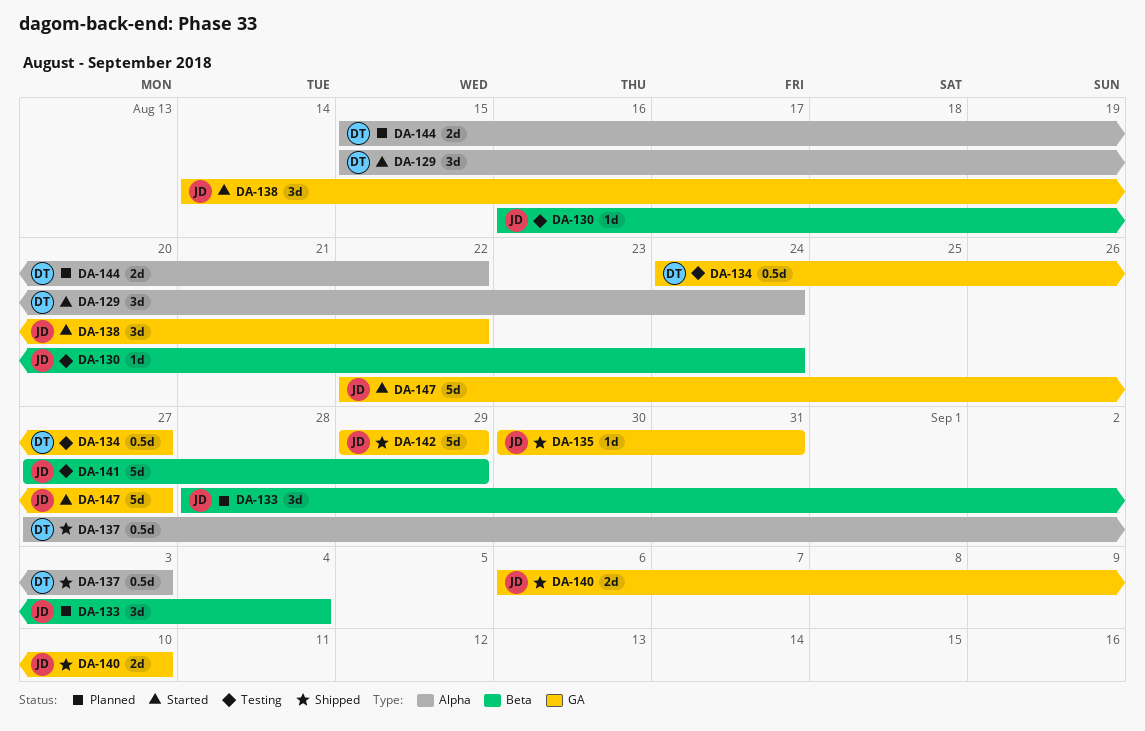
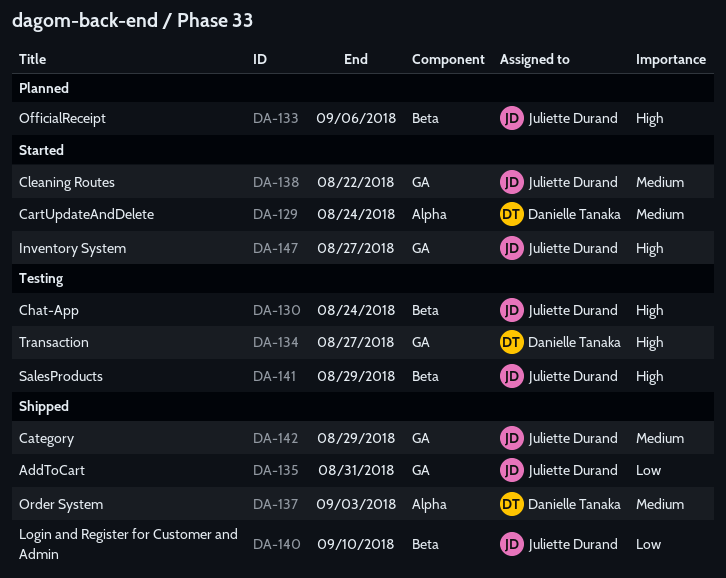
DA-133, due: Sep 4 -> Sep 6
DA-140, label: GA -> Beta
DA-144: present -> none

